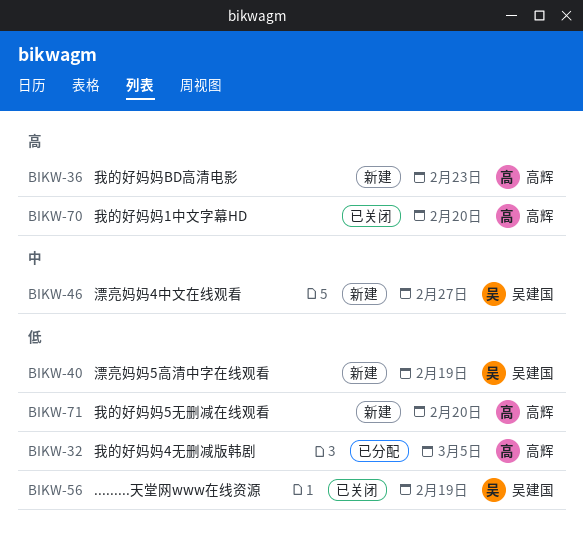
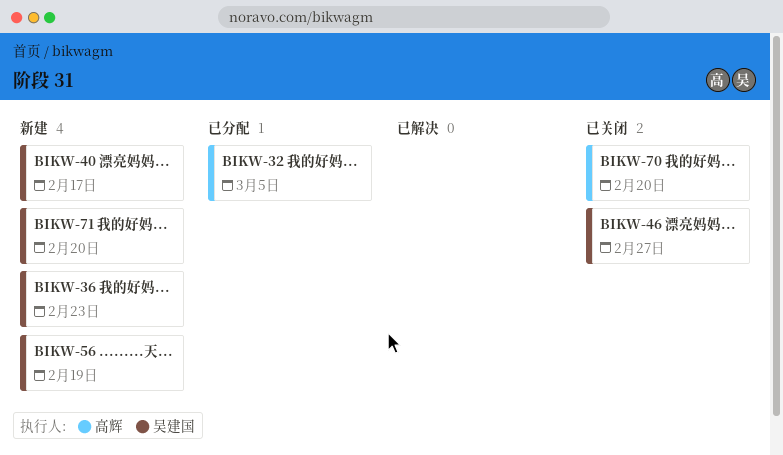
BIKW-36, owner: 高辉 -> 吴建国
BIKW-40, due: Feb 19 -> Feb 17
BIKW-46, status: 新建 -> 已关闭
BIKW-56, status: 已关闭 -> 新建
BIKW-71, owner: 高辉 -> 吴建国

